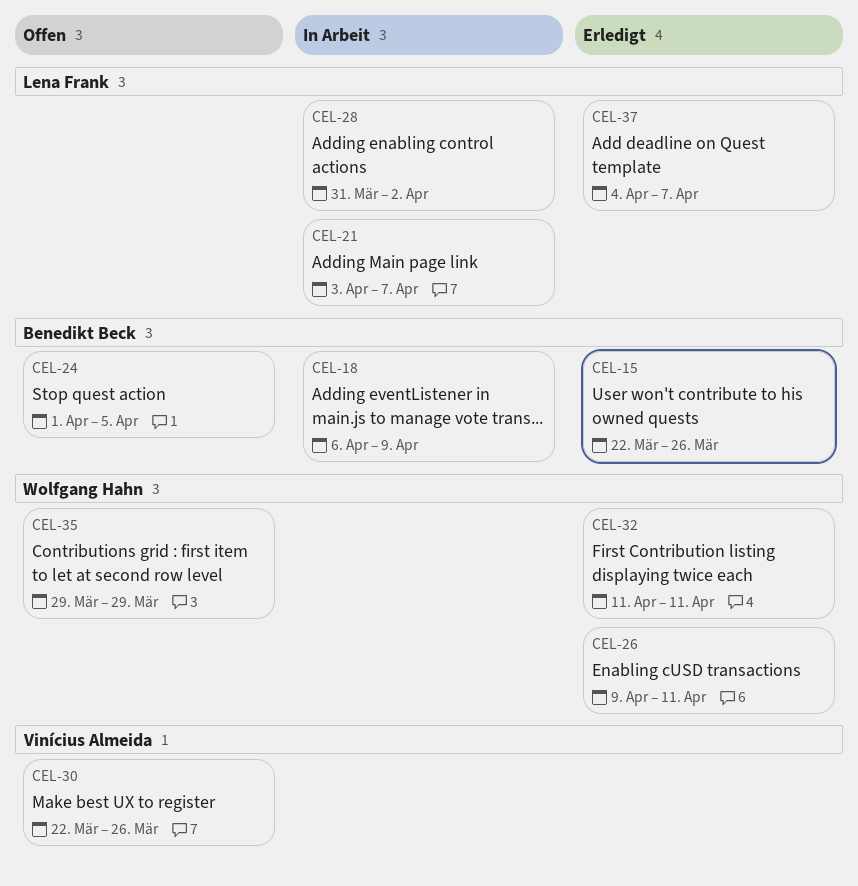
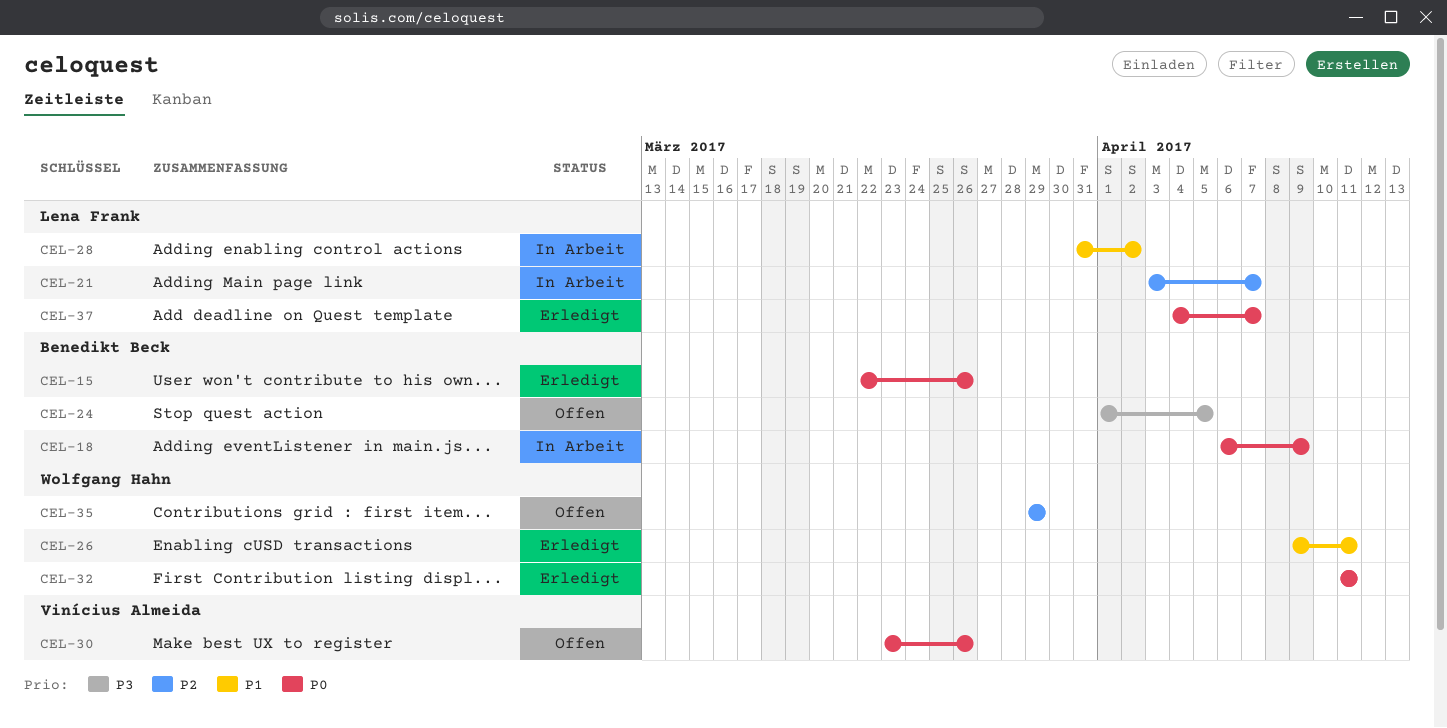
CEL-30, start: Mar 22 -> Mar 23

